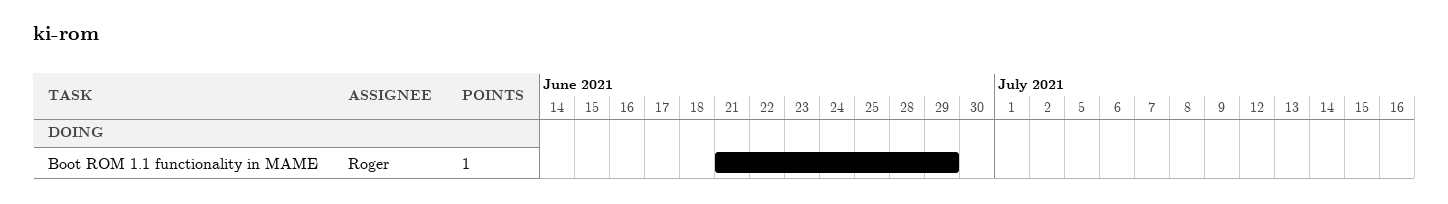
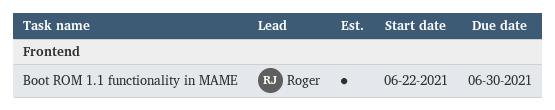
Boot ROM 1.1 functionality in MAME, start: Jun 21 -> Jun 22
Boot ROM 1.1 functionality in MAME, due: Jun 29 -> Jun 30

